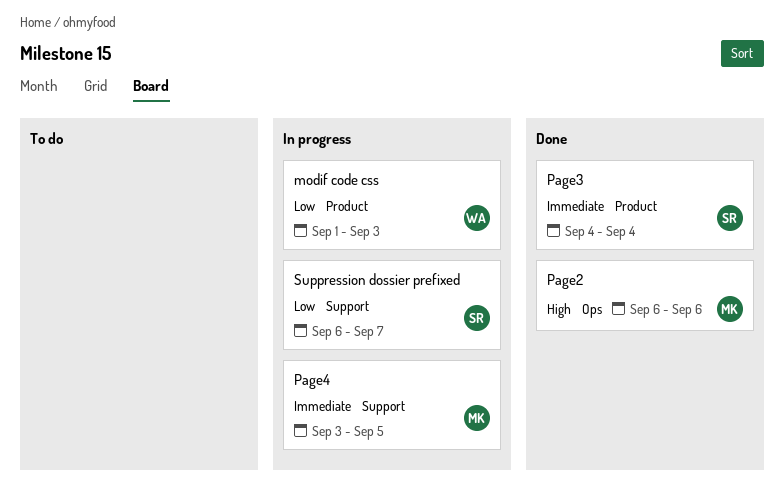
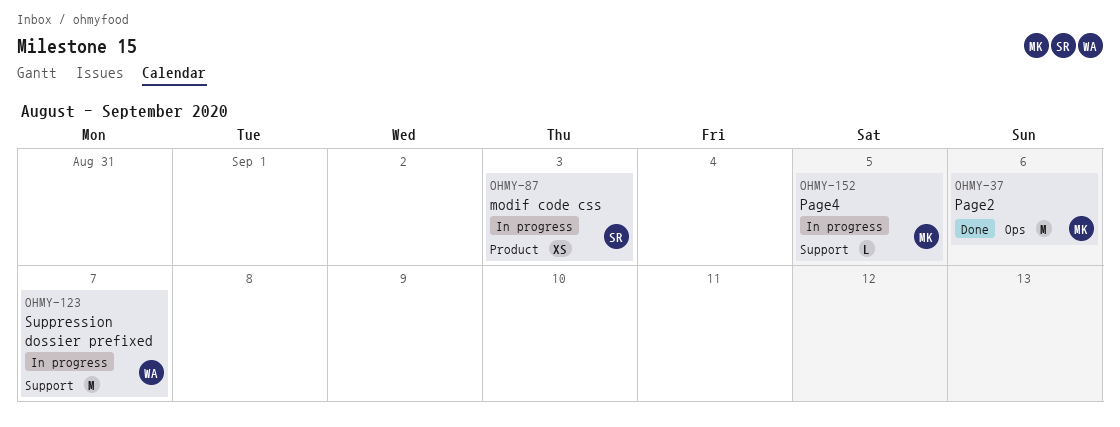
modif code css, owner: WA -> SR
Page3: present -> none
Suppression dossier prefixed, owner: SR -> WA

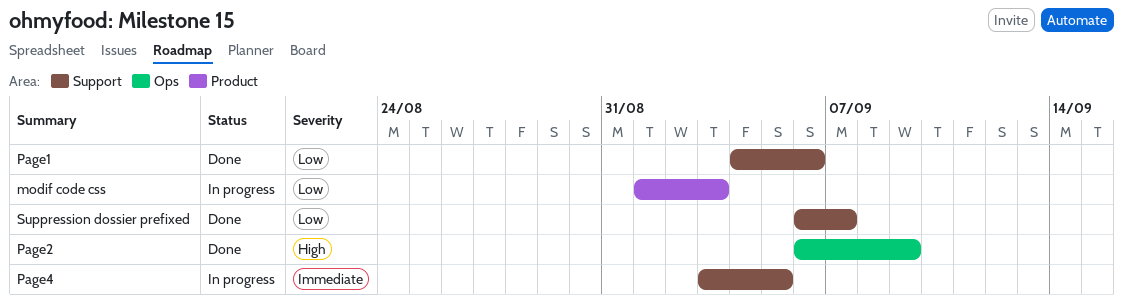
Page1: none -> present
Page2, due: Sep 6 -> Sep 9
Suppression dossier prefixed, status: In progress -> Done

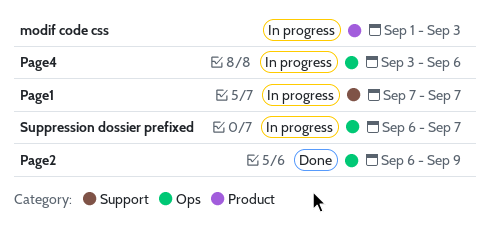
Page1, status: Done -> In progress
Page1, start: Sep 4 -> Sep 7
Page1, due: Sep 6 -> Sep 7
Page4, label: Support -> Ops
Page4, due: Sep 5 -> Sep 6
Suppression dossier prefixed, status: Done -> In progress
Suppression dossier prefixed, label: Support -> Ops

